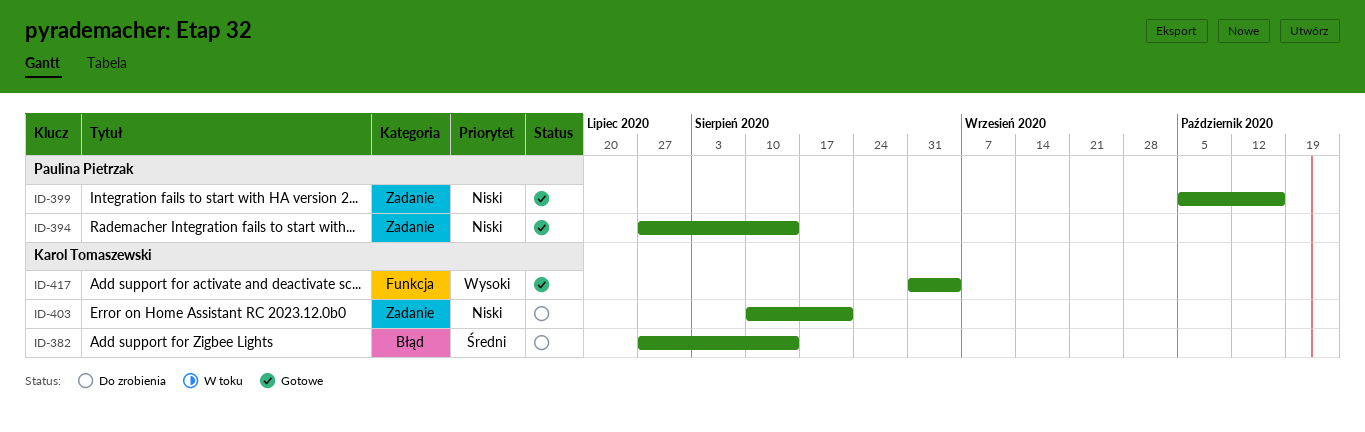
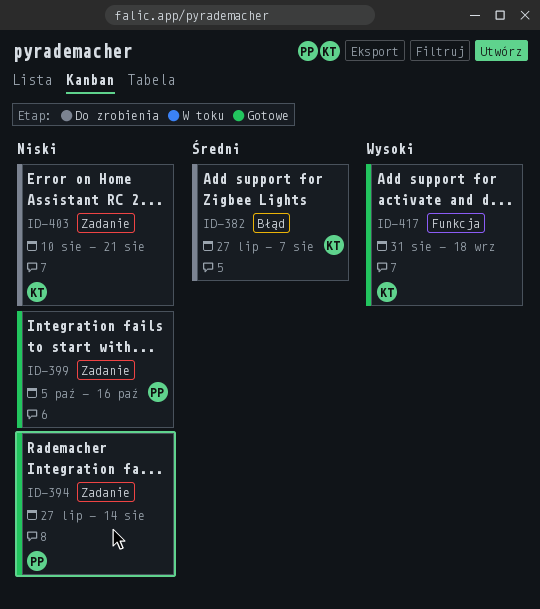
ID-382, due: Aug 14 -> Aug 7
ID-417, due: Sep 4 -> Sep 18

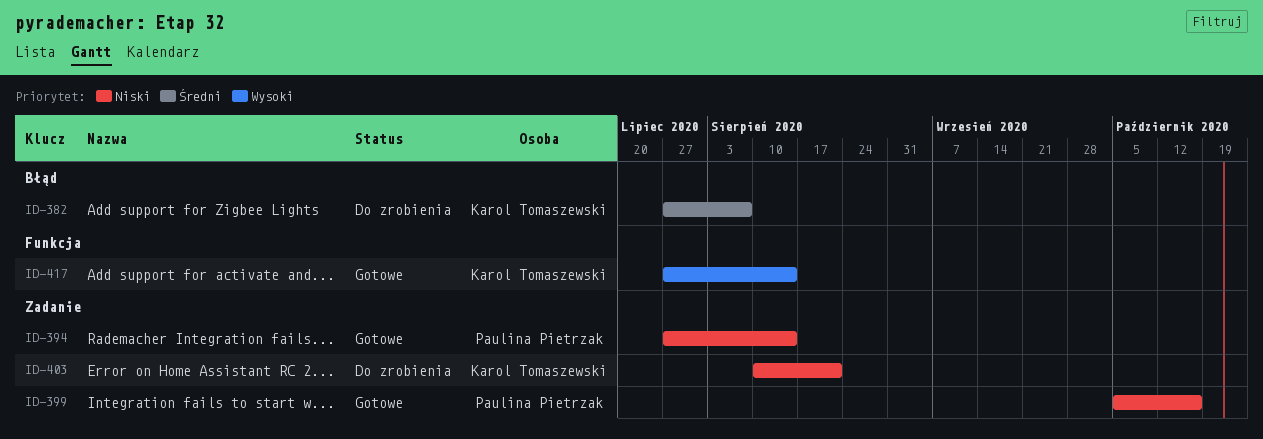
ID-417, start: Aug 31 -> Jul 27
ID-417, due: Sep 18 -> Aug 14

